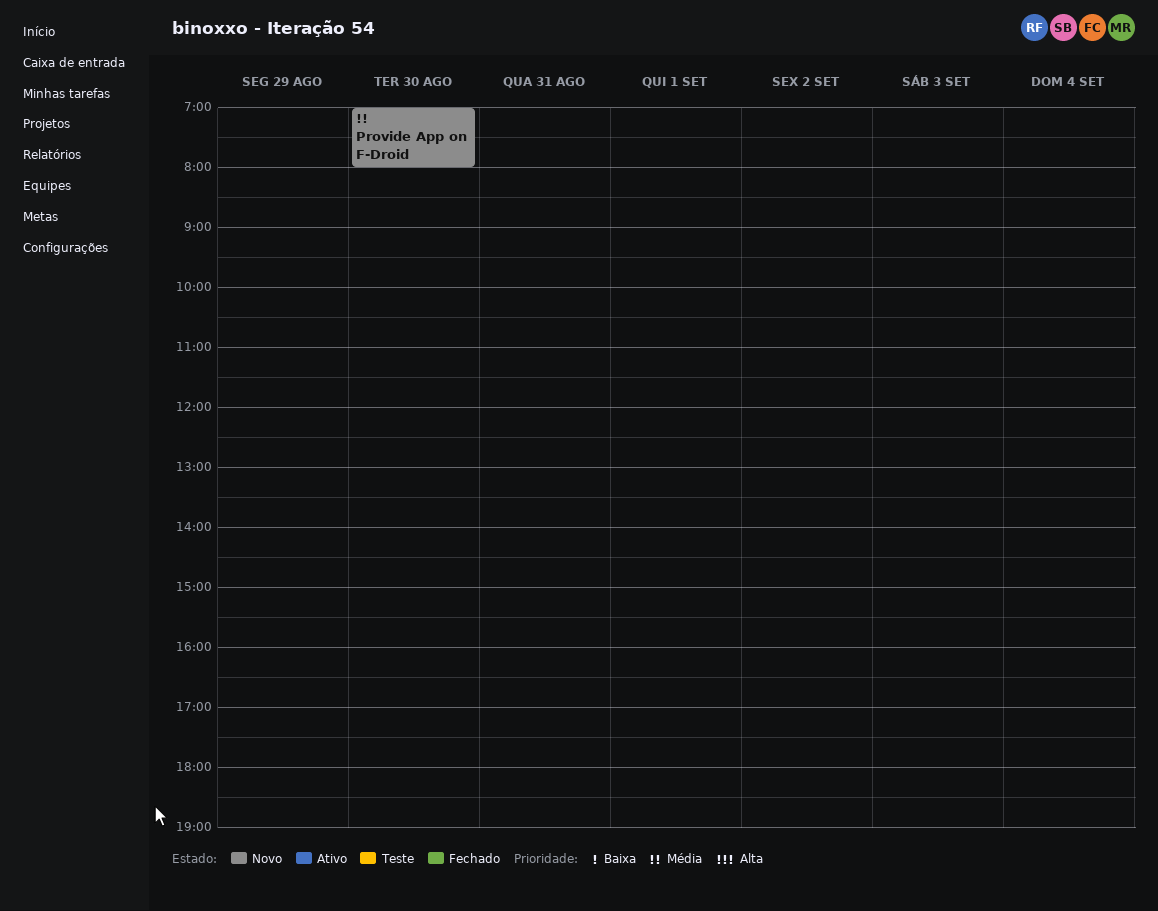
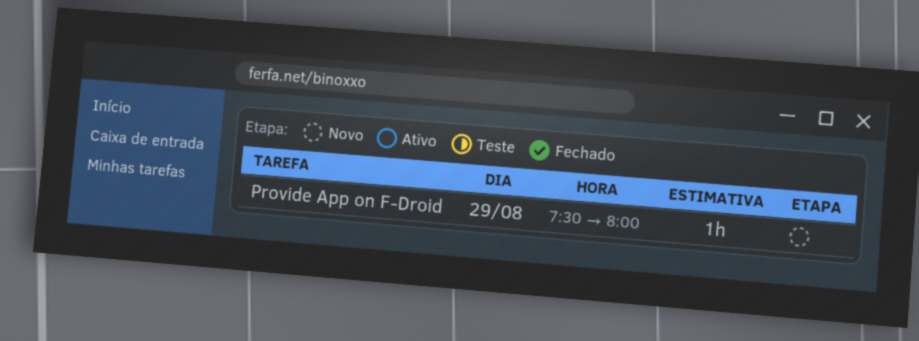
Provide App on F-Droid, day: Aug 30 -> Aug 29
Provide App on F-Droid, begins: 07:00 -> 07:30

